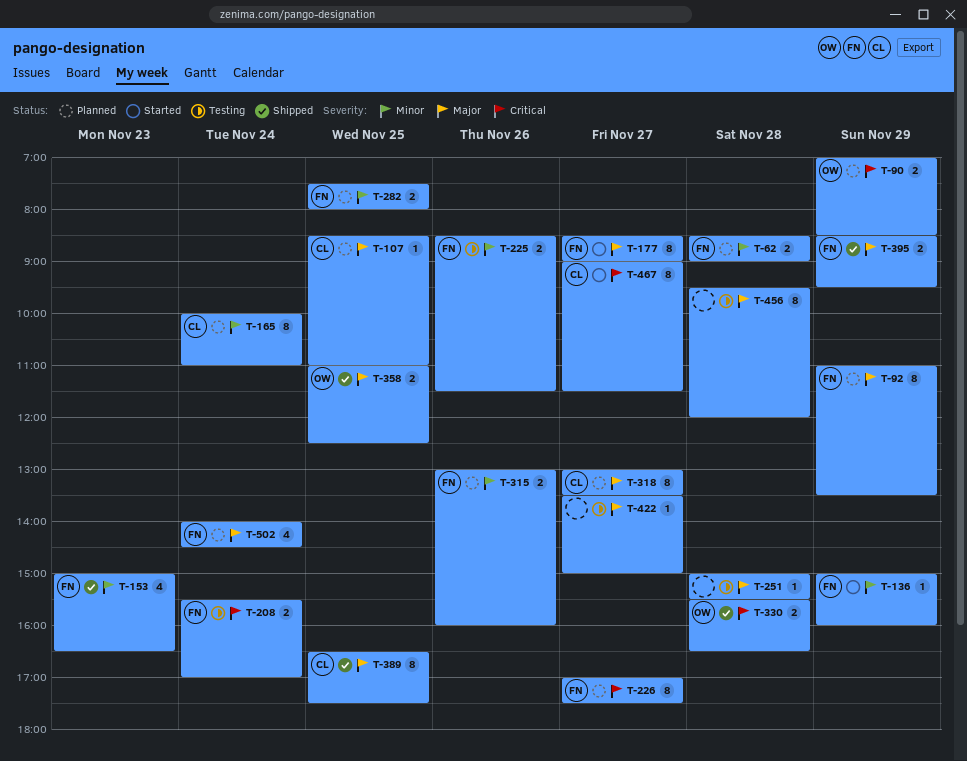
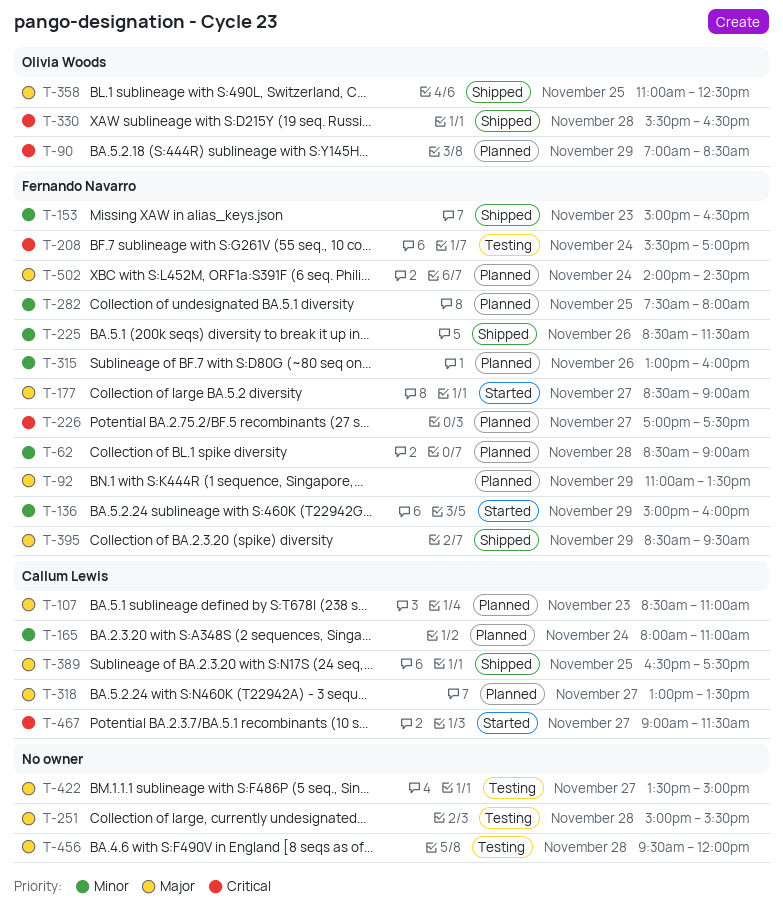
T-107, day: Nov 25 -> Nov 23
T-165, begins: 10:00 -> 08:00
T-225, status: Testing -> Shipped

